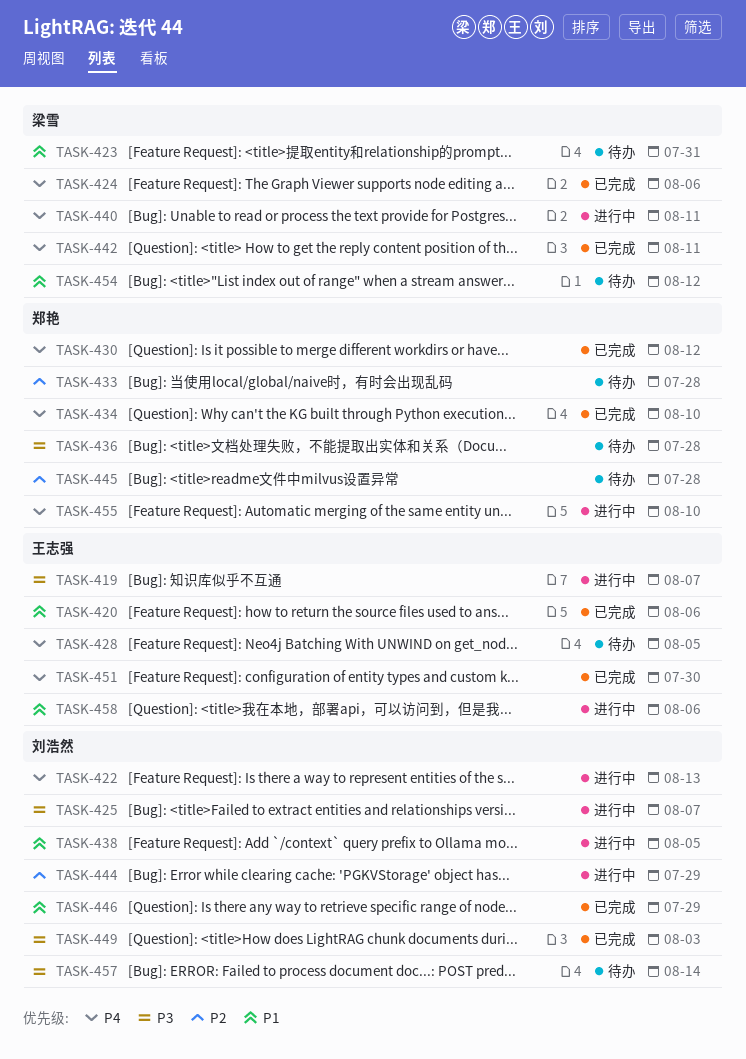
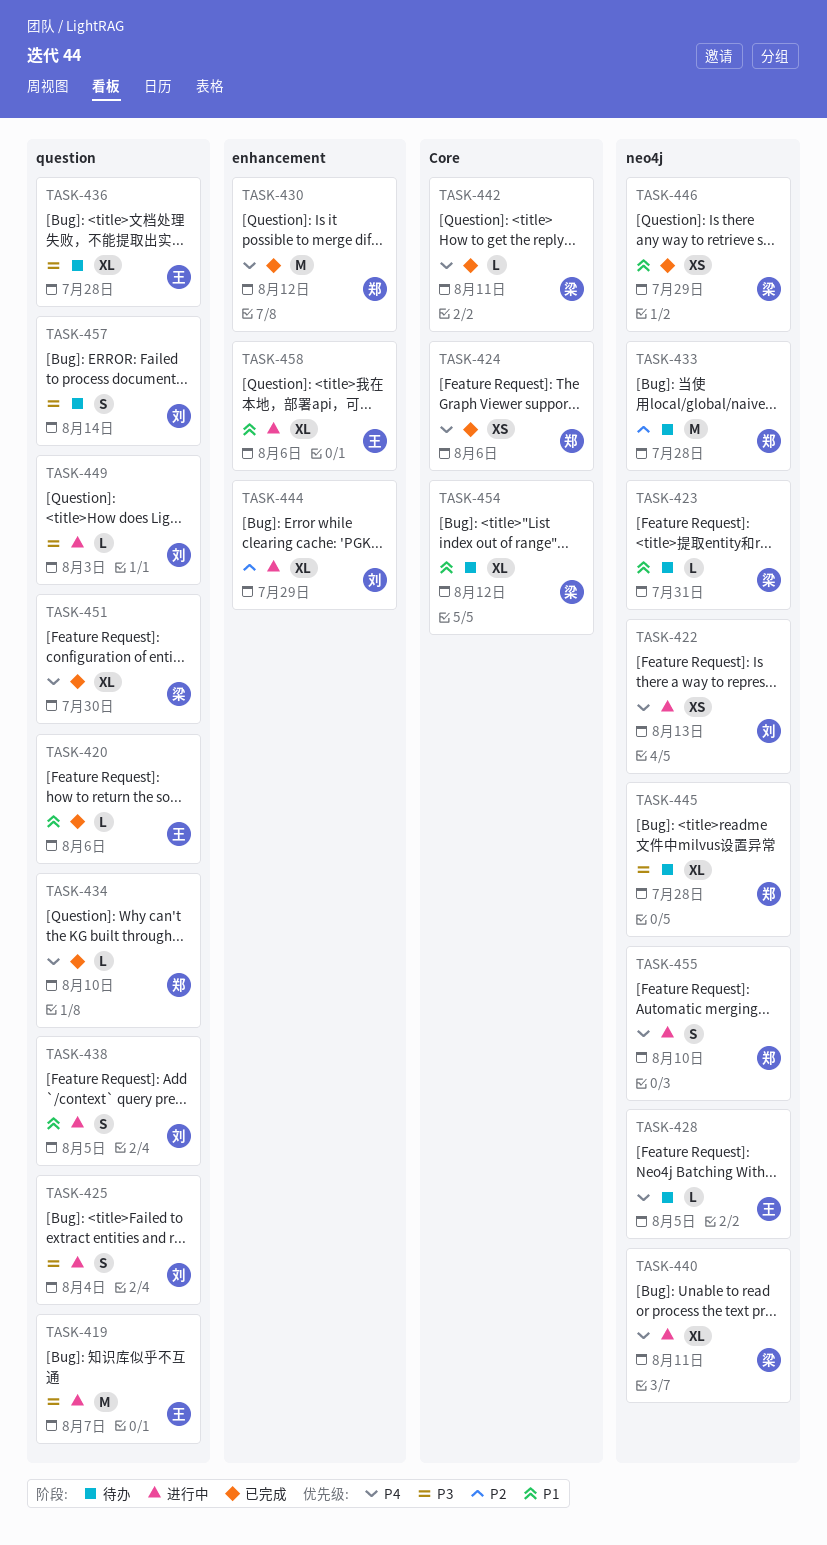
TASK-424, owner: 梁雪 -> 郑艳
TASK-425, due: Aug 7 -> Aug 4
TASK-436, owner: 郑艳 -> 王志强
TASK-445, priority: P2 -> P3
TASK-446, owner: 刘浩然 -> 梁雪
TASK-449, status: 已完成 -> 进行中
TASK-451, owner: 王志强 -> 梁雪

